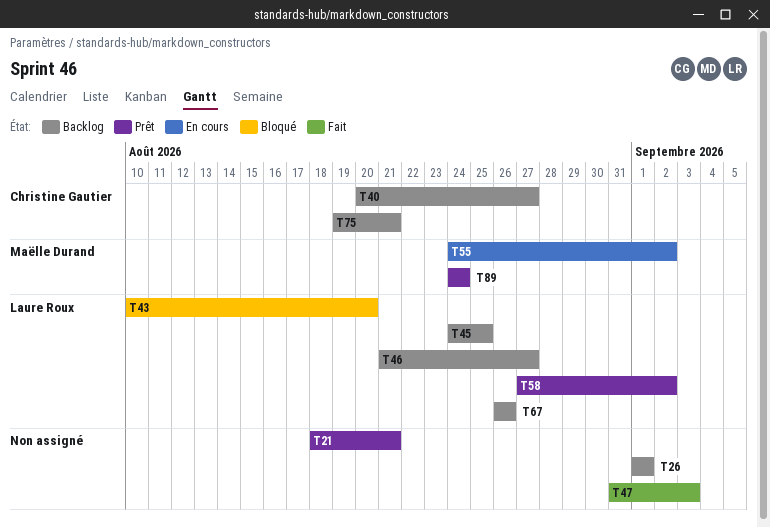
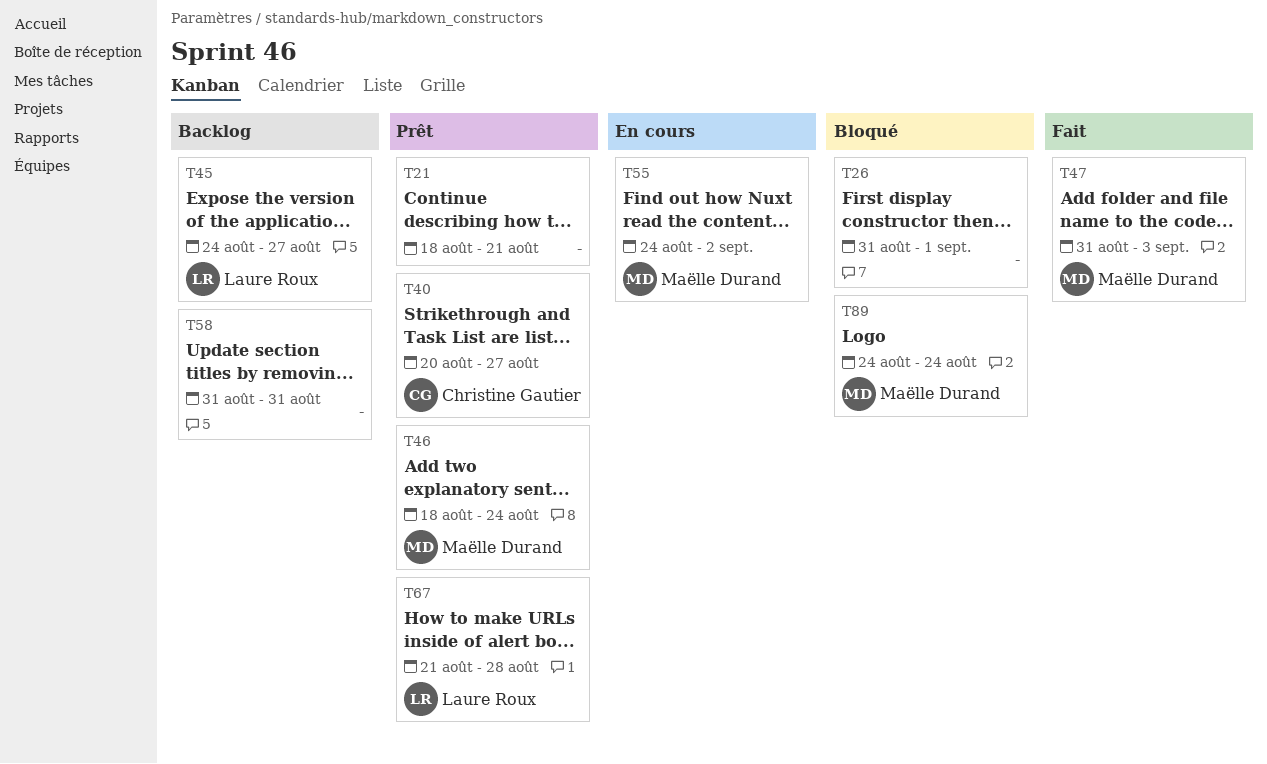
T26, status: Backlog -> Bloqué
T26, start: Sep 1 -> Aug 31
T40, status: Backlog -> Prêt
T43: present -> none
T45, due: Aug 25 -> Aug 27
T46, status: Backlog -> Prêt
T46, owner: Laure Roux -> Maëlle Durand
T46, start: Aug 21 -> Aug 18
T46, due: Aug 27 -> Aug 24
T47, owner: none -> Maëlle Durand
T58, status: Prêt -> Backlog
T58, owner: Laure Roux -> none
T58, start: Aug 27 -> Aug 31
T58, due: Sep 2 -> Aug 31
T67, status: Backlog -> Prêt
T67, start: Aug 26 -> Aug 21
T67, due: Aug 26 -> Aug 28
T75: present -> none
T89, status: Prêt -> Bloqué

